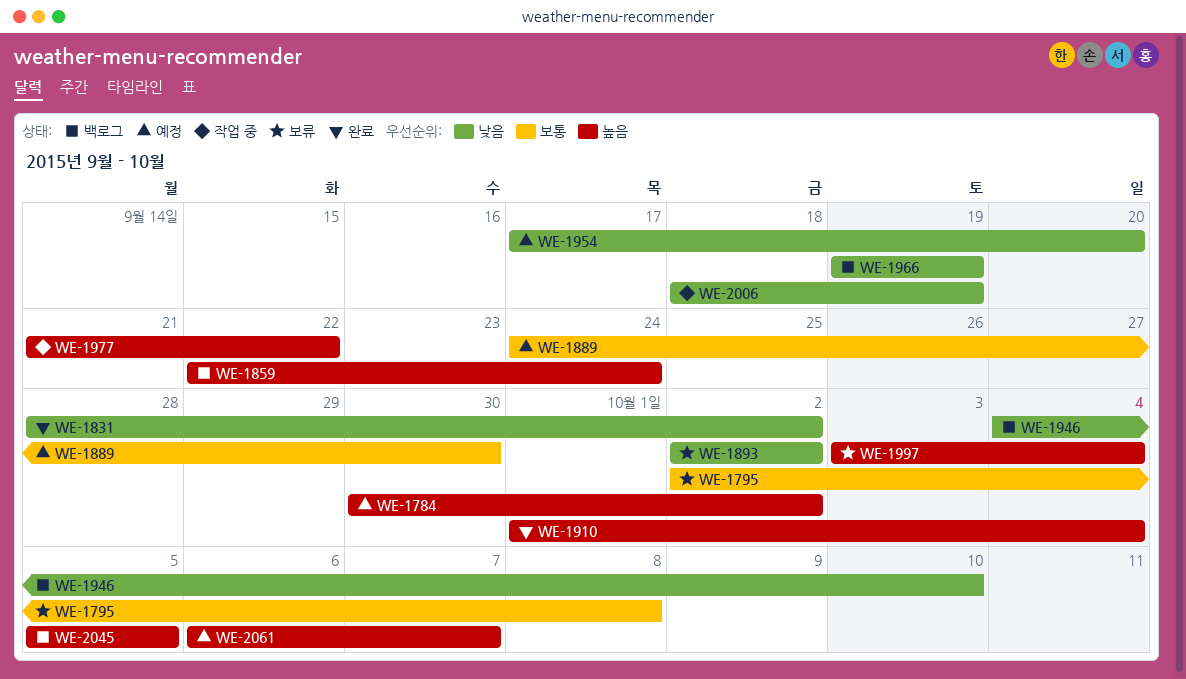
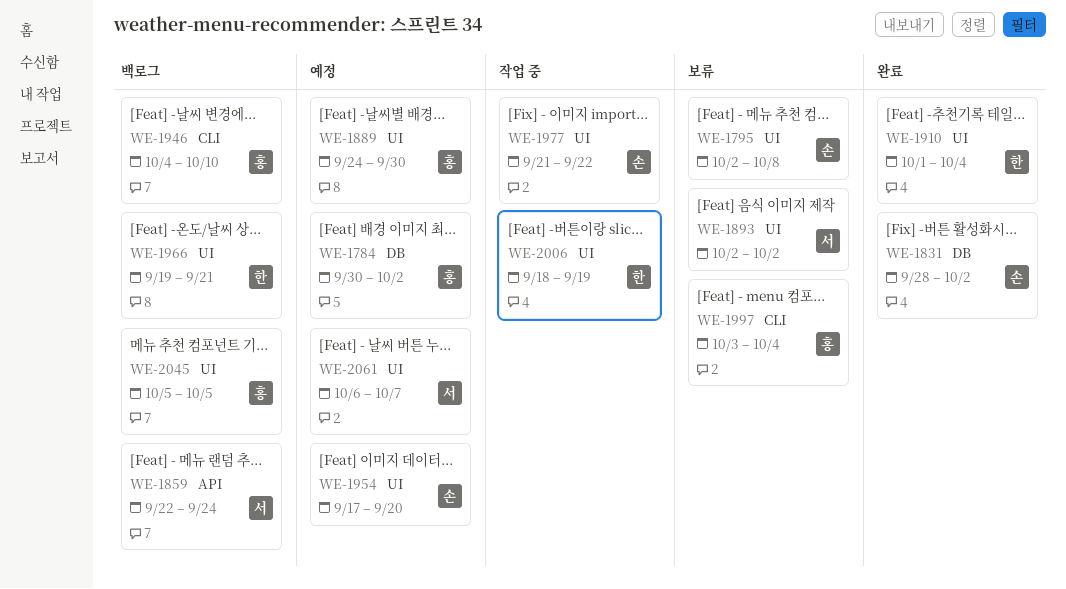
WE-1966, due: Sep 19 -> Sep 21

